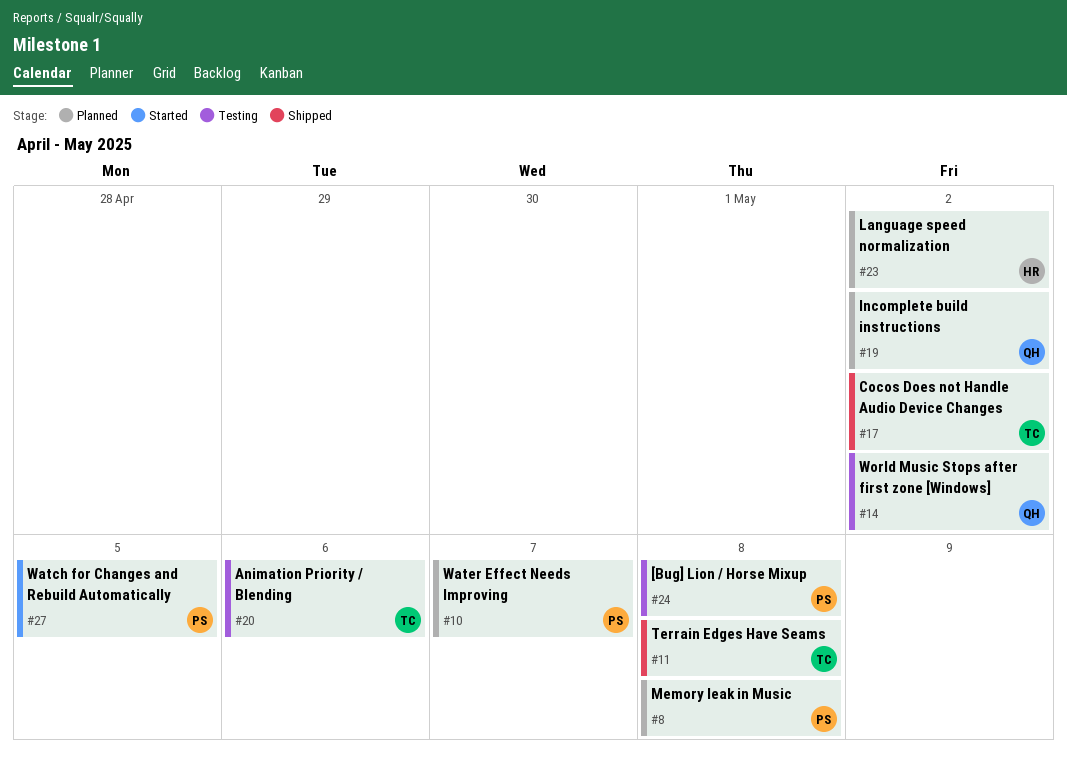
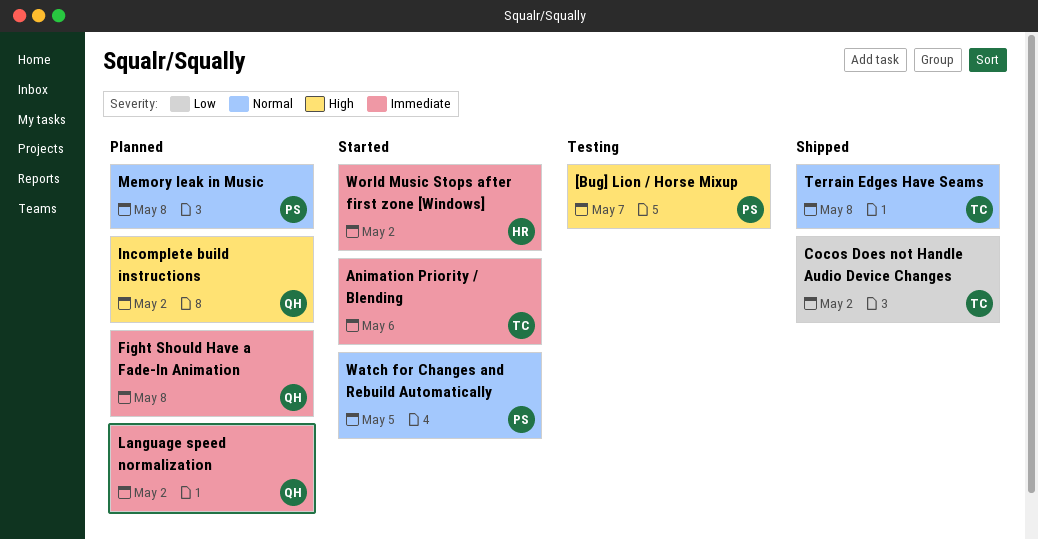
[Bug] Lion / Horse Mixup, due: May 8 -> May 7
Animation Priority / Blending, status: Testing -> Started
Fight Should Have a Fade-In Animation: none -> present
Language speed normalization, owner: HR -> QH
Water Effect Needs Improving: present -> none
World Music Stops after first zone [Windows], status: Testing -> Started
World Music Stops after first zone [Windows], owner: QH -> HR

